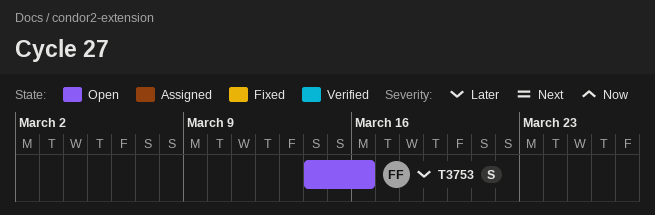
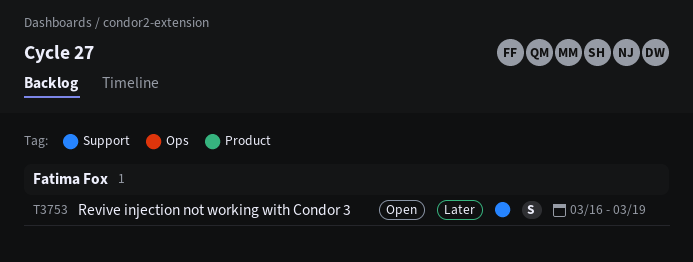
T3753, start: Mar 14 -> Mar 16
T3753, due: Mar 16 -> Mar 19

